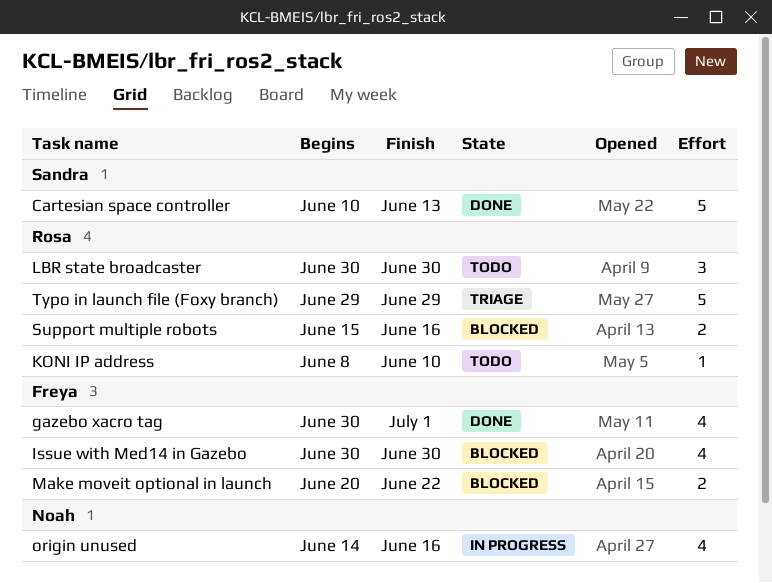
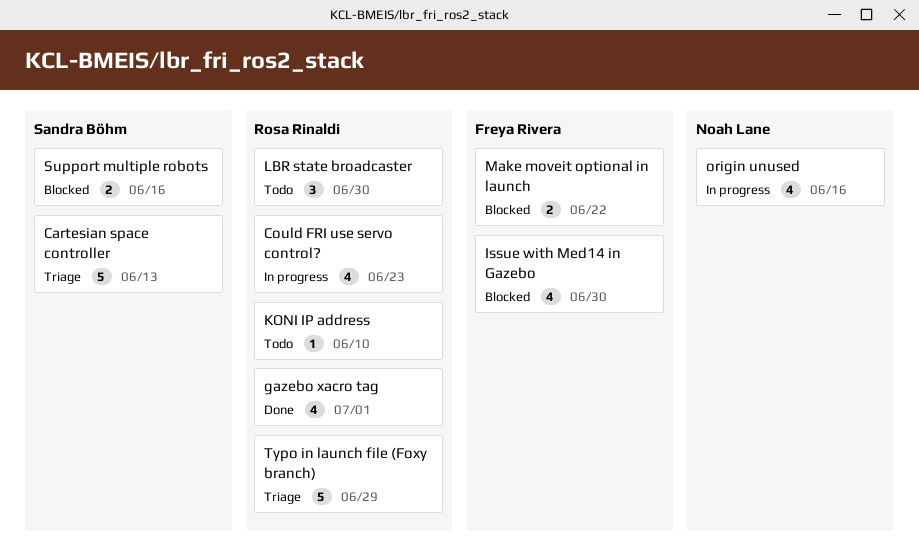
Cartesian space controller, status: Done -> Triage
Could FRI use servo control?: none -> present
gazebo xacro tag, owner: Freya Rivera -> Rosa Rinaldi
Support multiple robots, owner: Rosa Rinaldi -> Sandra Böhm

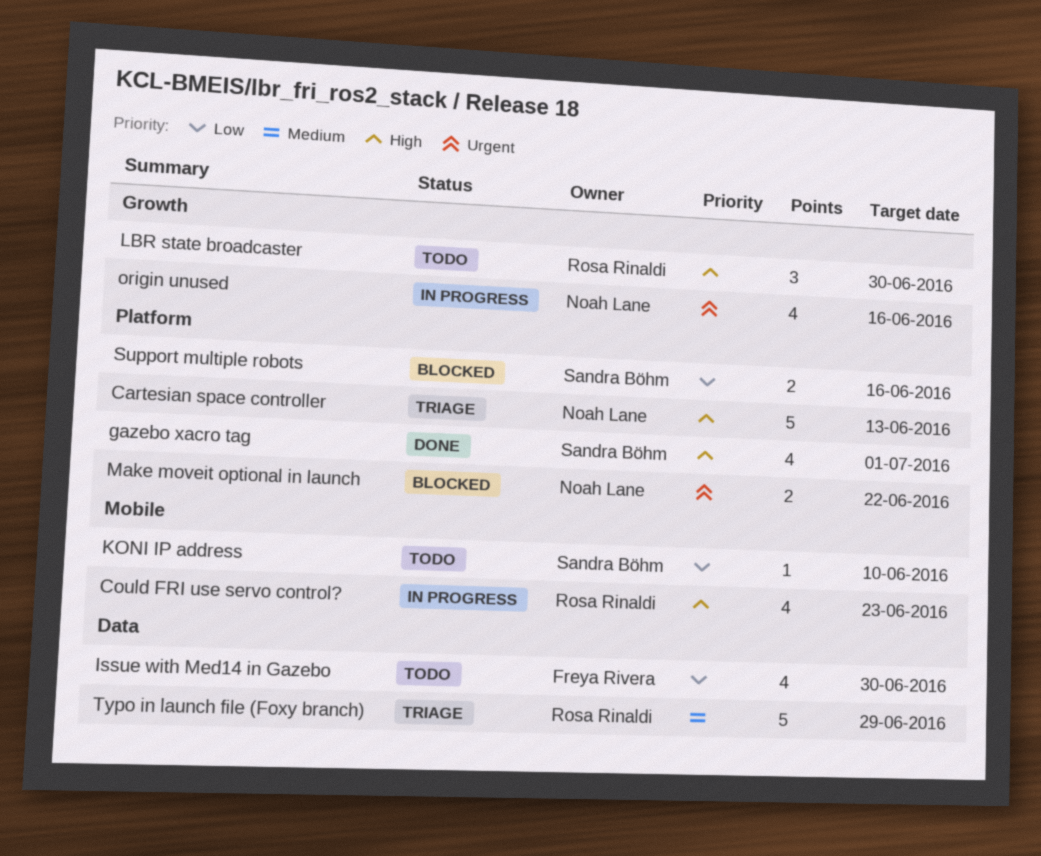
Cartesian space controller, owner: Sandra Böhm -> Noah Lane
gazebo xacro tag, owner: Rosa Rinaldi -> Sandra Böhm
Issue with Med14 in Gazebo, status: Blocked -> Todo
KONI IP address, owner: Rosa Rinaldi -> Sandra Böhm
Make moveit optional in launch, owner: Freya Rivera -> Noah Lane

